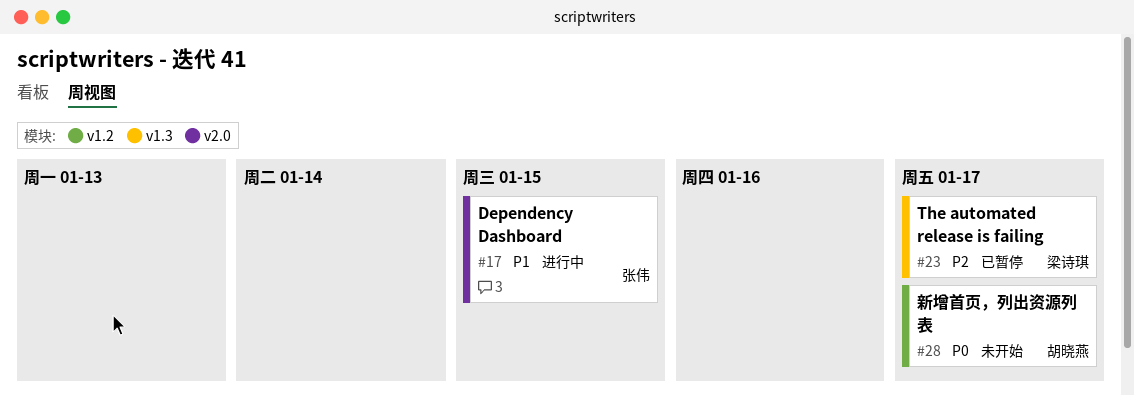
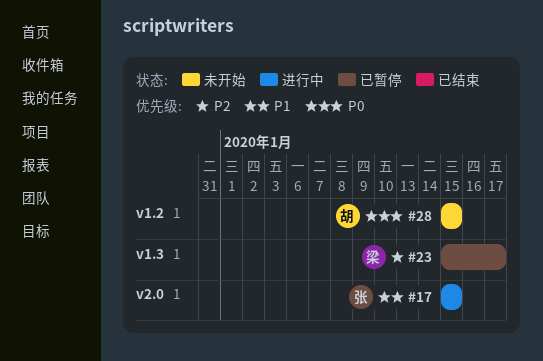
#28, due: Jan 17 -> Jan 15

